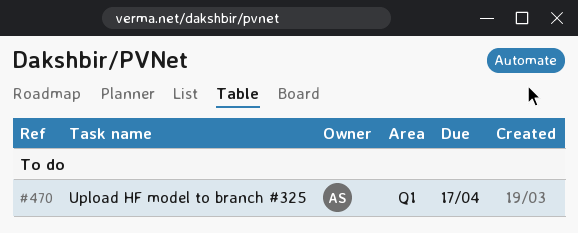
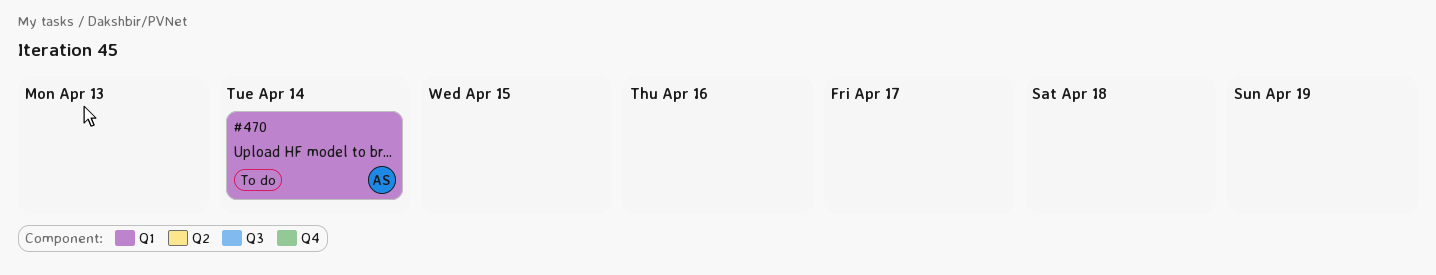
#470, due: Apr 17 -> Apr 14

